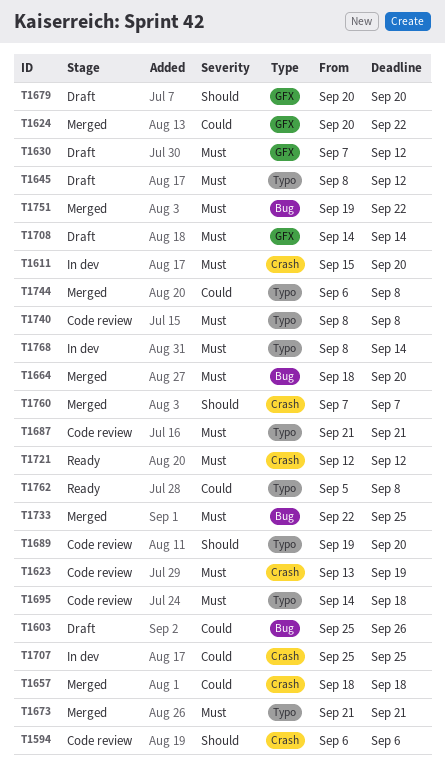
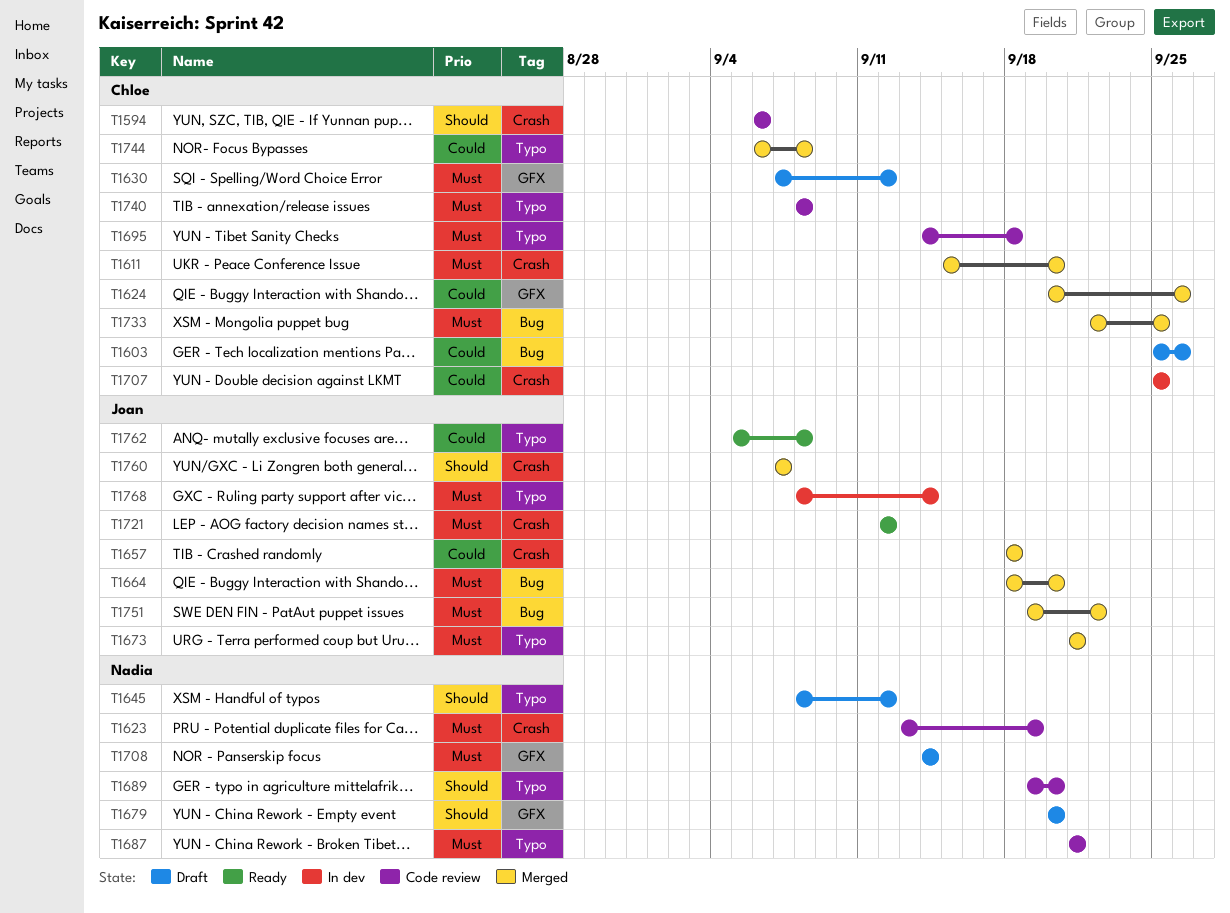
T1611, status: In dev -> Merged
T1624, due: Sep 22 -> Sep 26
T1645, priority: Must -> Should

